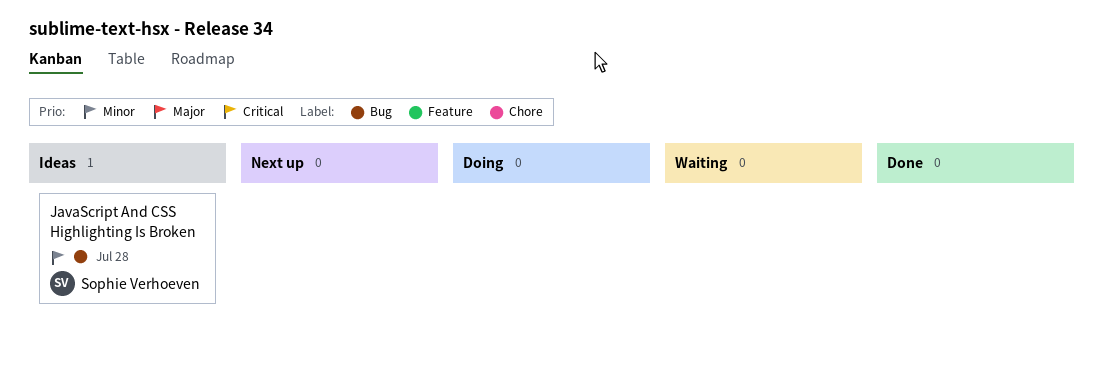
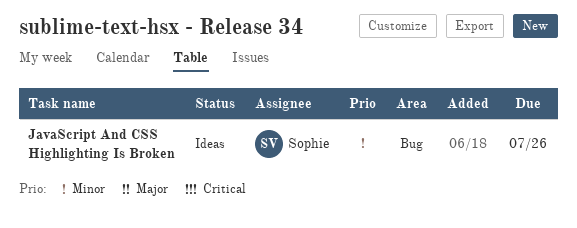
JavaScript And CSS Highlighting Is Broken, due: Jul 28 -> Jul 26

